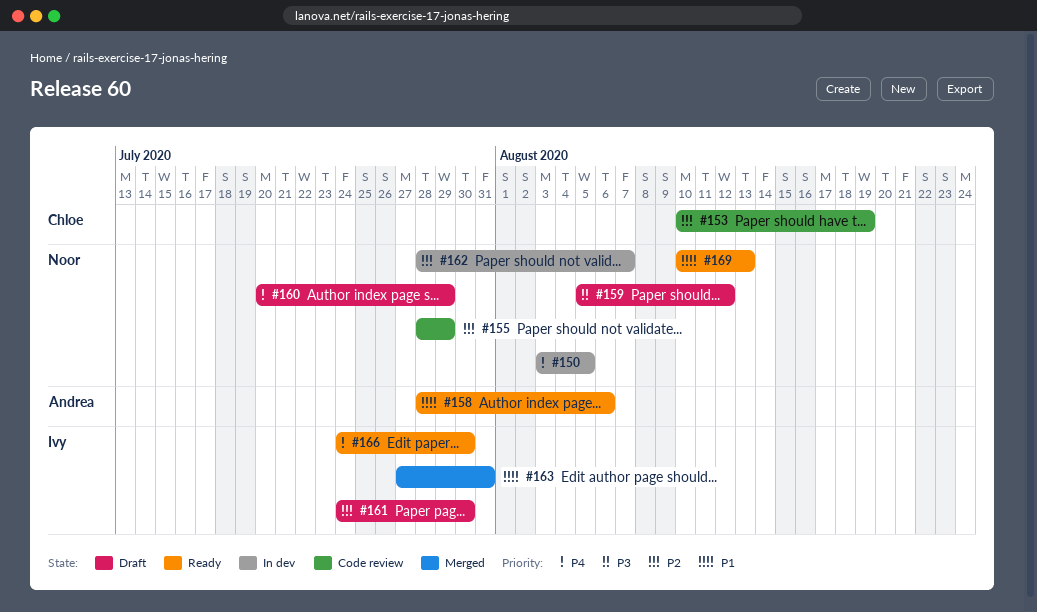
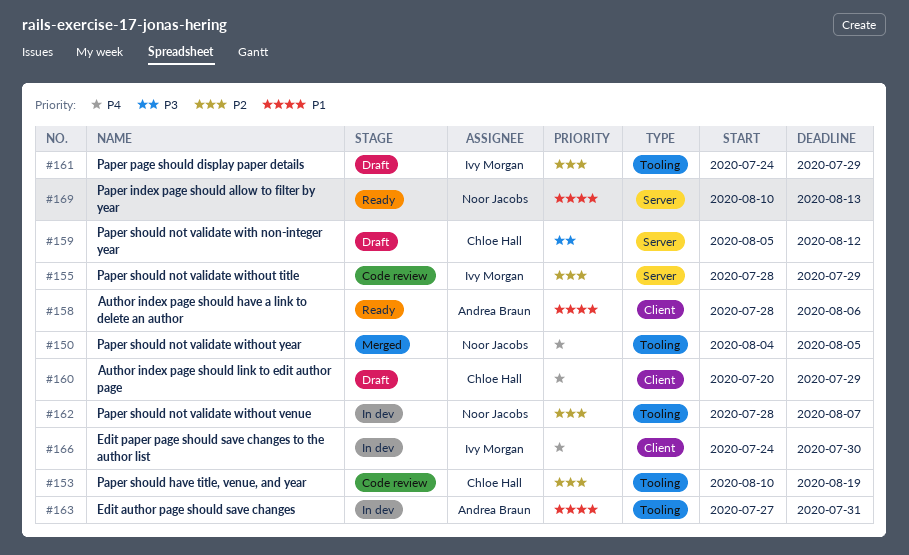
#150, status: In dev -> Merged
#150, start: Aug 3 -> Aug 4
#155, owner: Noor Jacobs -> Ivy Morgan
#159, owner: Noor Jacobs -> Chloe Hall
#160, owner: Noor Jacobs -> Chloe Hall
#161, due: Jul 30 -> Jul 29
#163, status: Merged -> In dev
#163, owner: Ivy Morgan -> Andrea Braun
#166, status: Ready -> In dev

